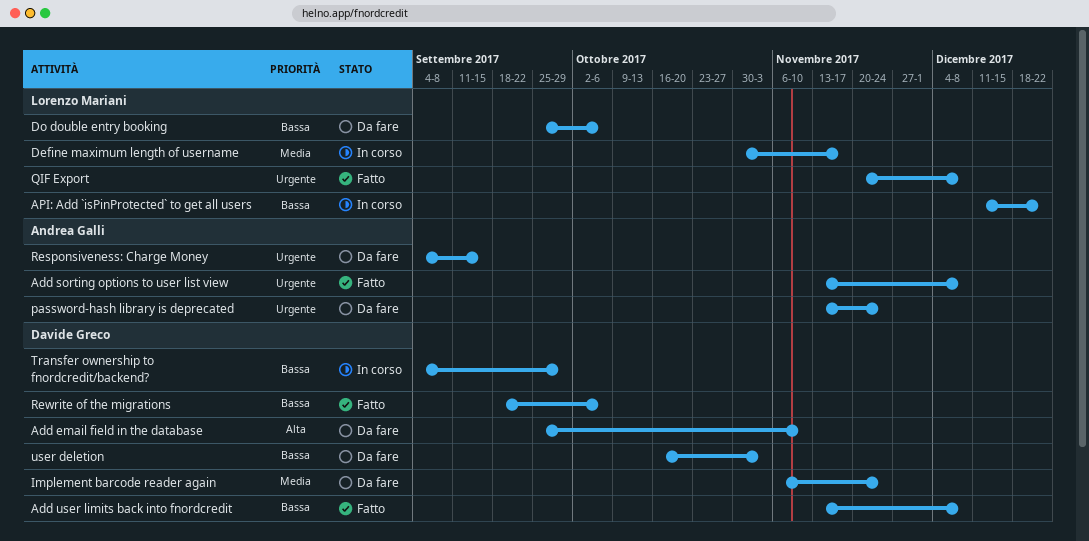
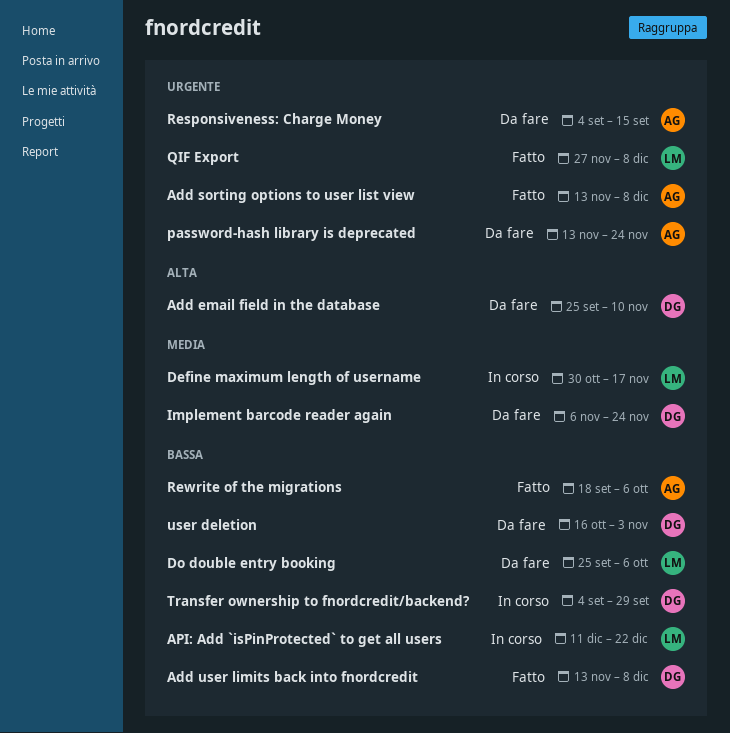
QIF Export, start: Nov 20 -> Nov 27
Rewrite of the migrations, owner: Davide Greco -> Andrea Galli

